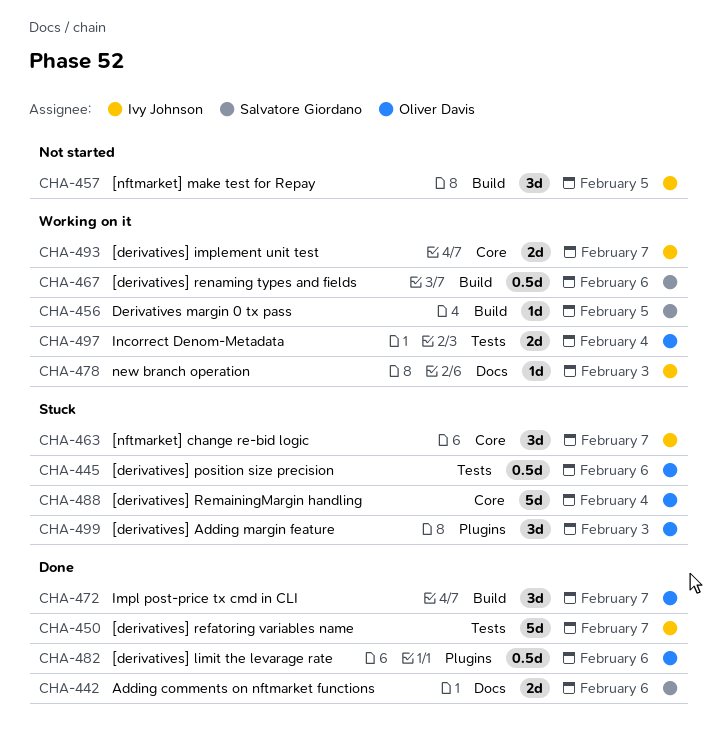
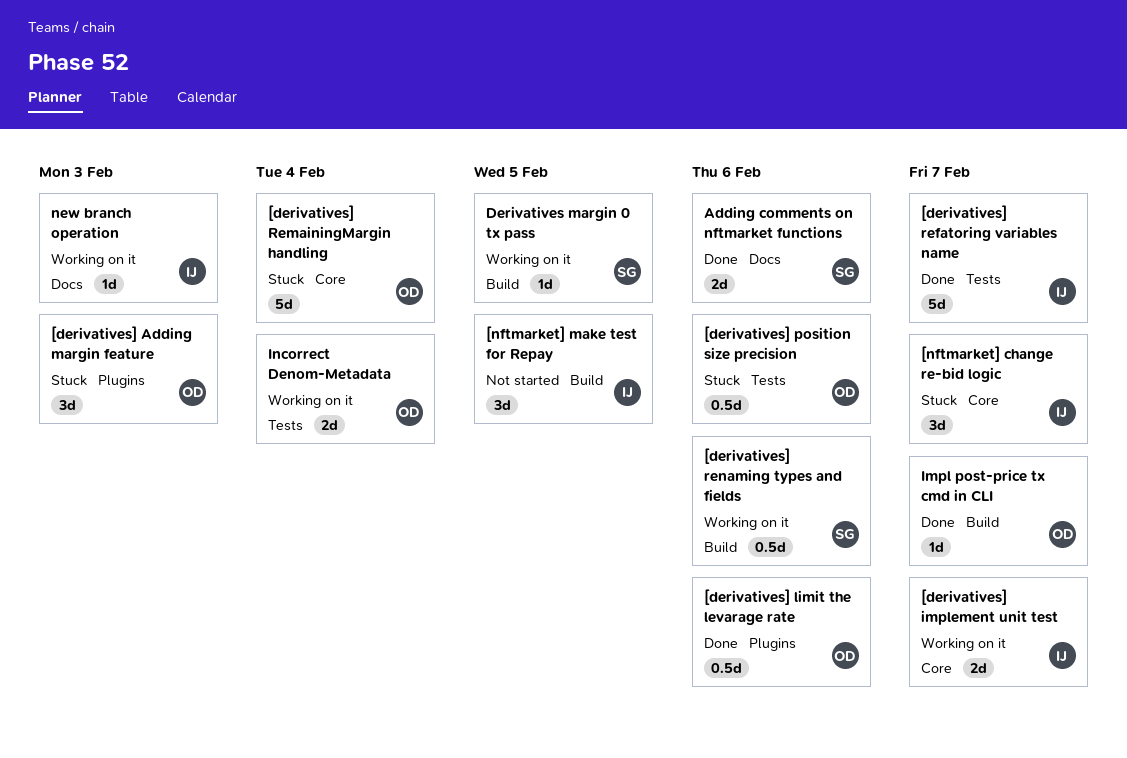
Impl post-price tx cmd in CLI, estimate: 3d -> 1d

